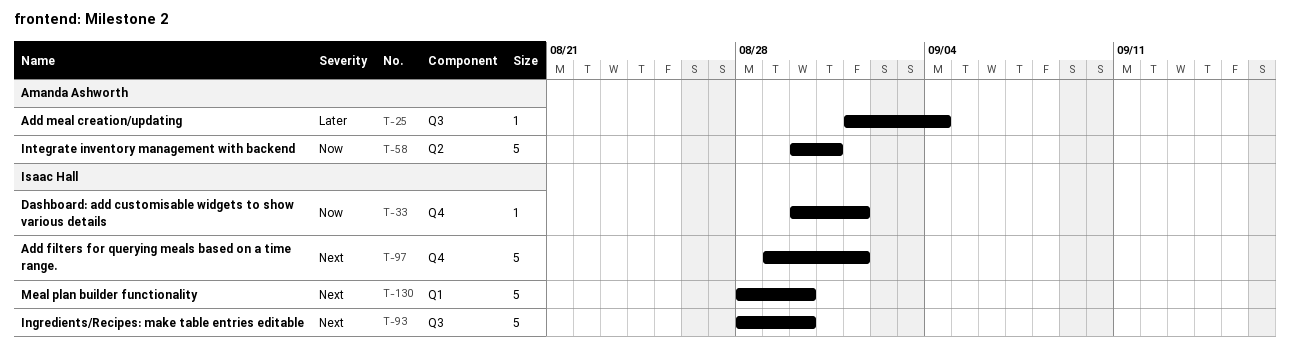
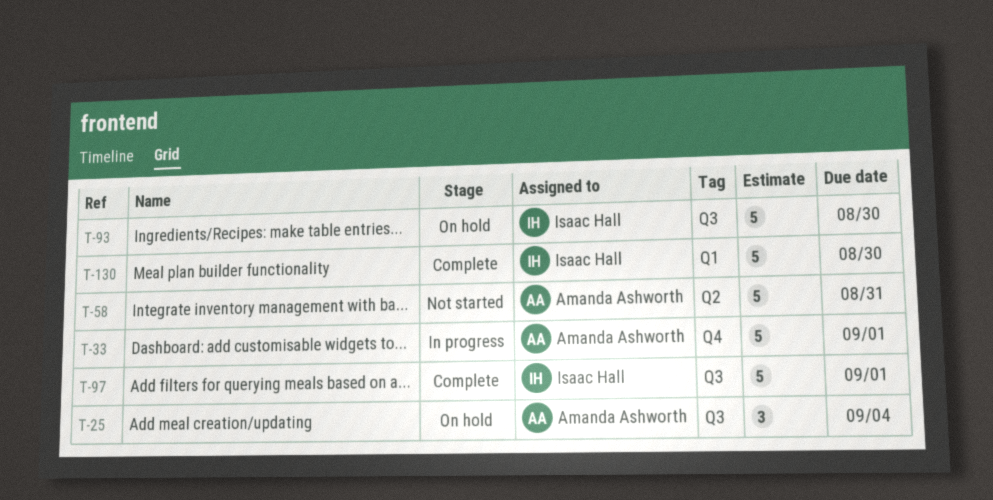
T-25, estimate: 1 -> 3
T-33, owner: Isaac Hall -> Amanda Ashworth
T-33, estimate: 1 -> 5
T-97, label: Q4 -> Q3

